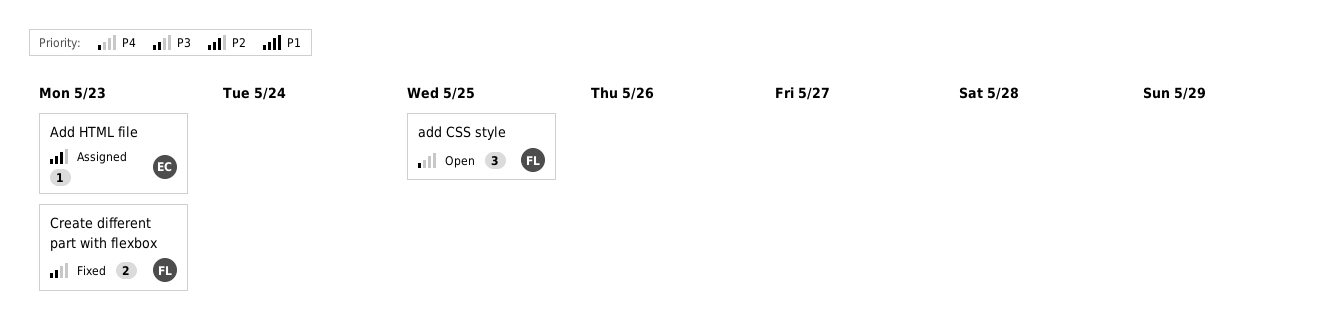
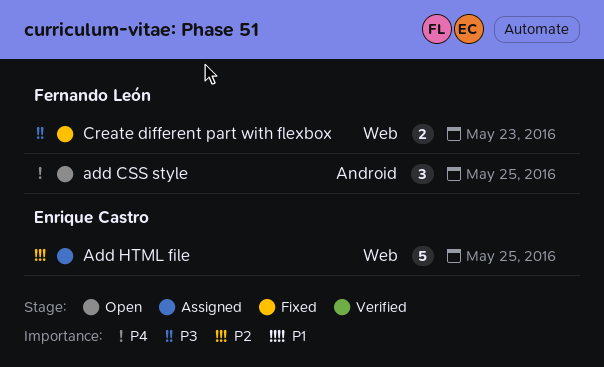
Add HTML file, estimate: 1 -> 5
Add HTML file, due: May 23 -> May 25

